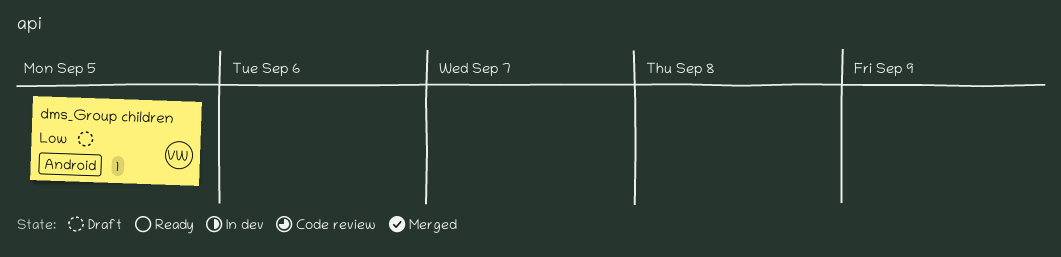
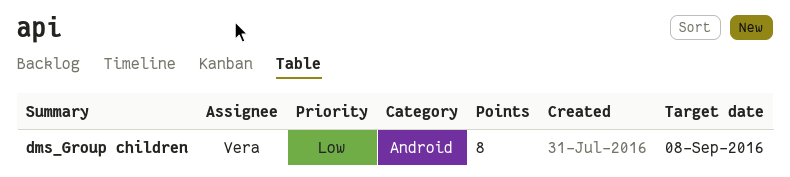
dms_Group children, estimate: 1 -> 8
dms_Group children, due: Sep 5 -> Sep 8

